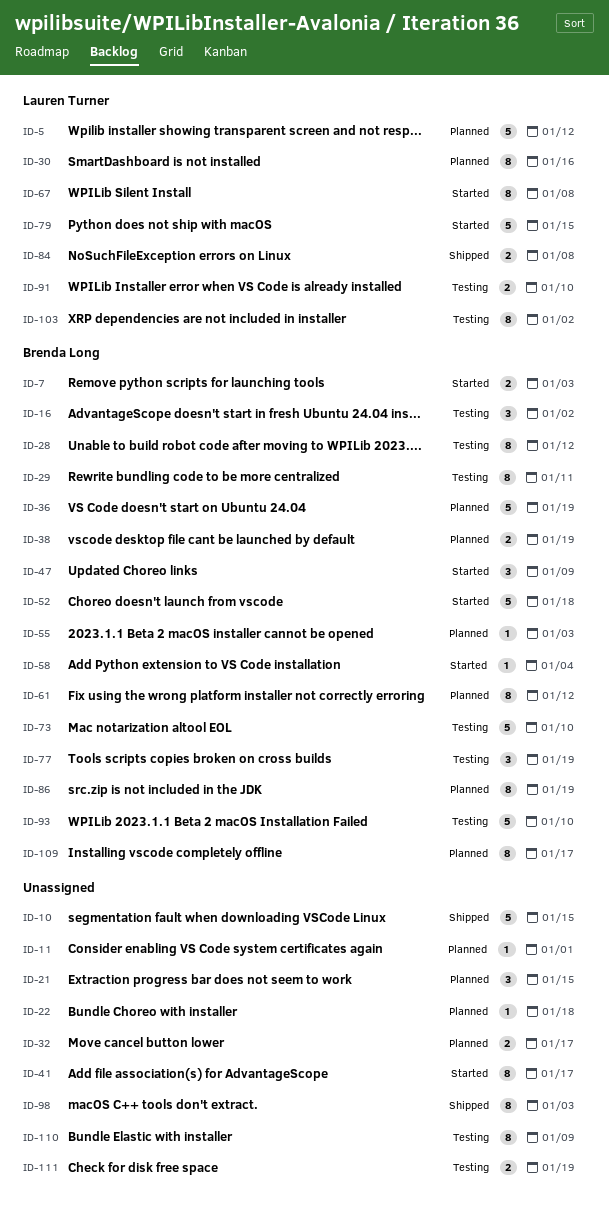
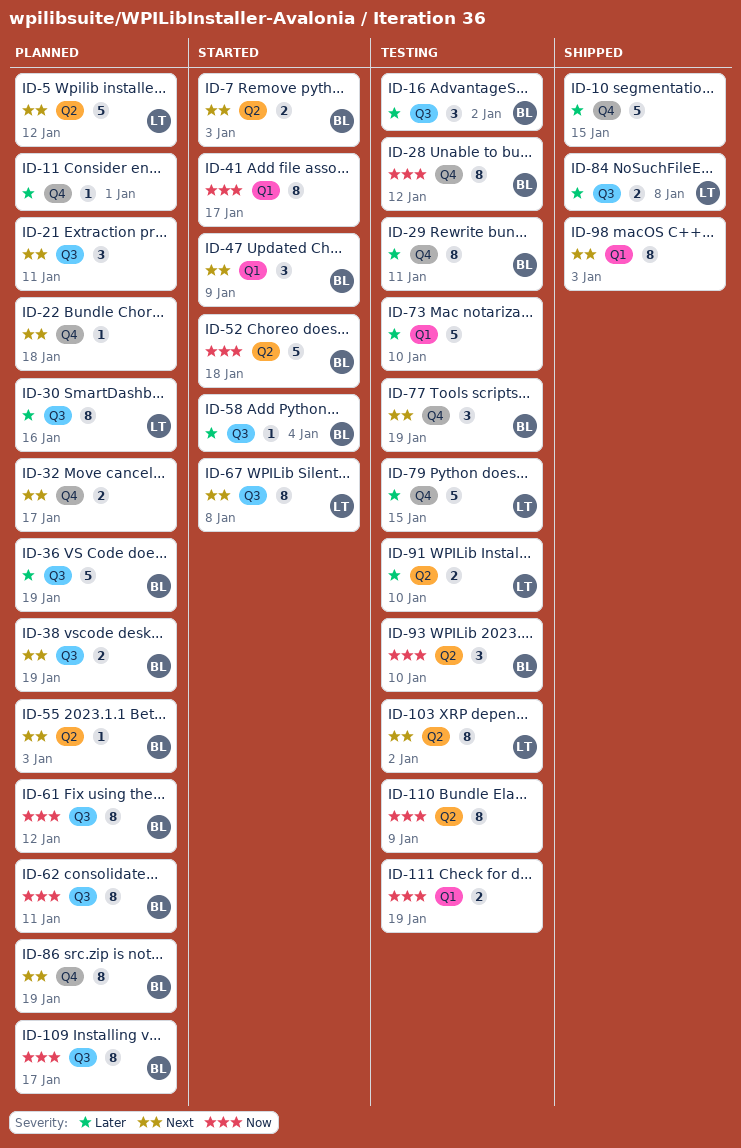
ID-21, due: Jan 15 -> Jan 11
ID-62: none -> present
ID-73, owner: Brenda Long -> none
ID-79, status: Started -> Testing
ID-93, estimate: 5 -> 3

